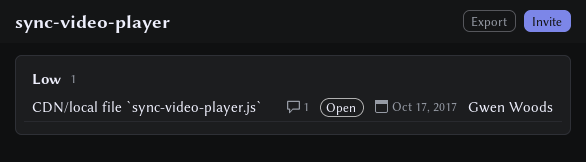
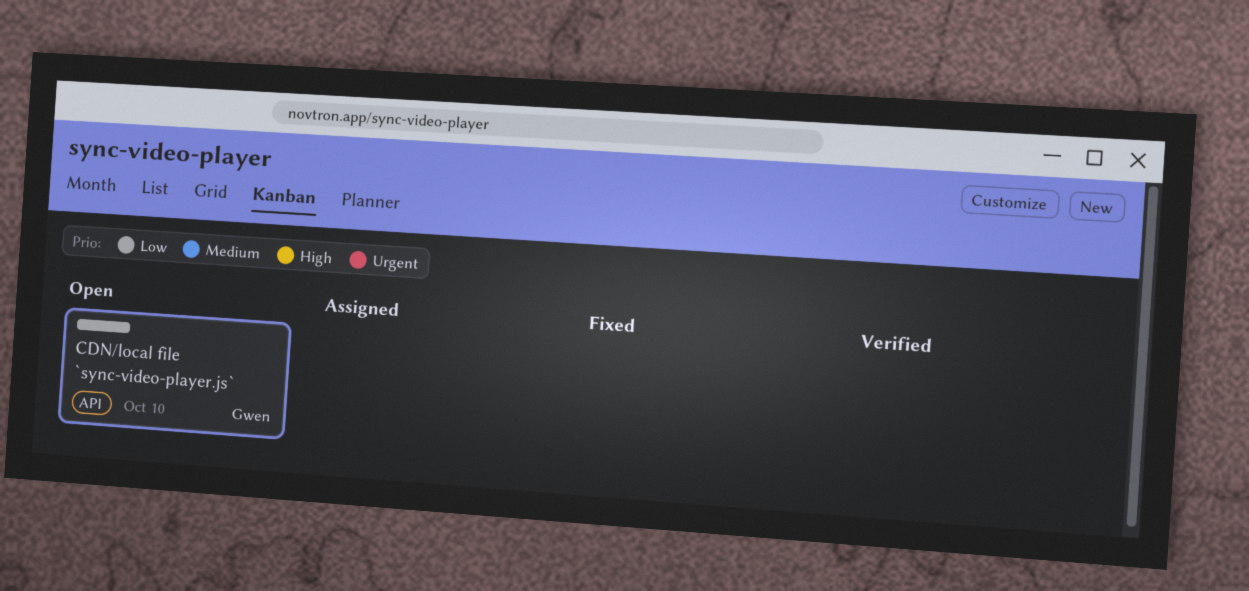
CDN/local file `sync-video-player.js`, due: Oct 17 -> Oct 10

